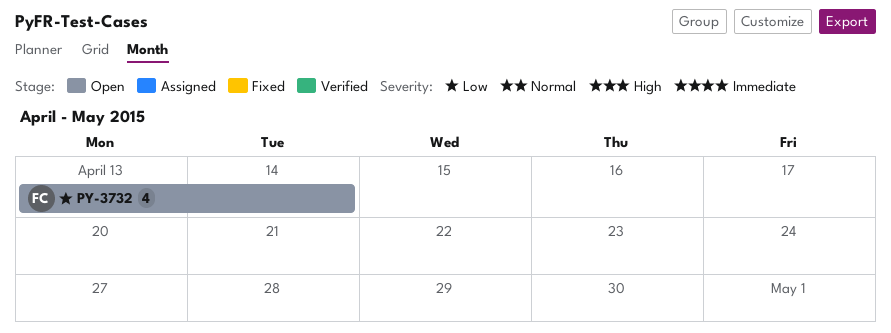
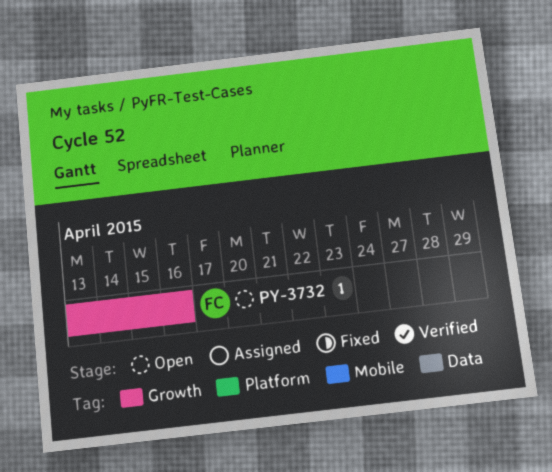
PY-3732, estimate: 4 -> 1
PY-3732, due: Apr 14 -> Apr 16

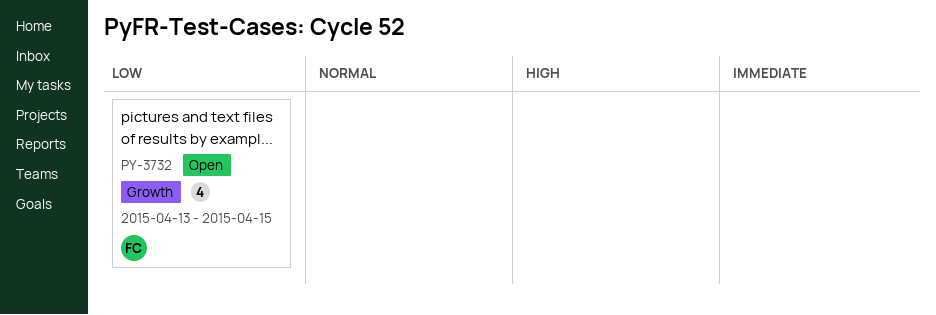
PY-3732, estimate: 1 -> 4
PY-3732, due: Apr 16 -> Apr 15

